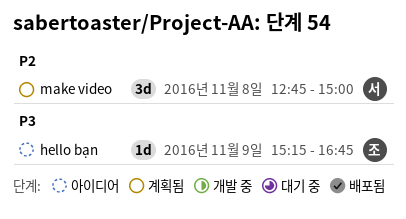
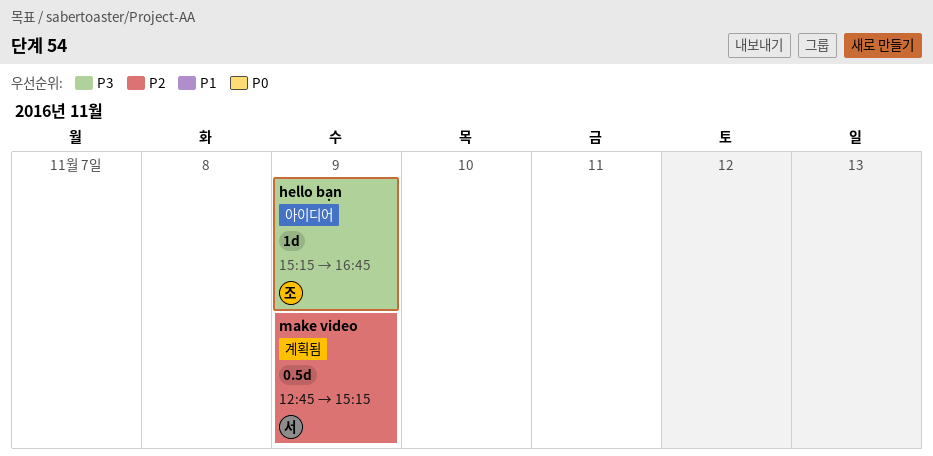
make video, estimate: 3d -> 0.5d
make video, day: Nov 8 -> Nov 9
make video, ends: 15:00 -> 15:15

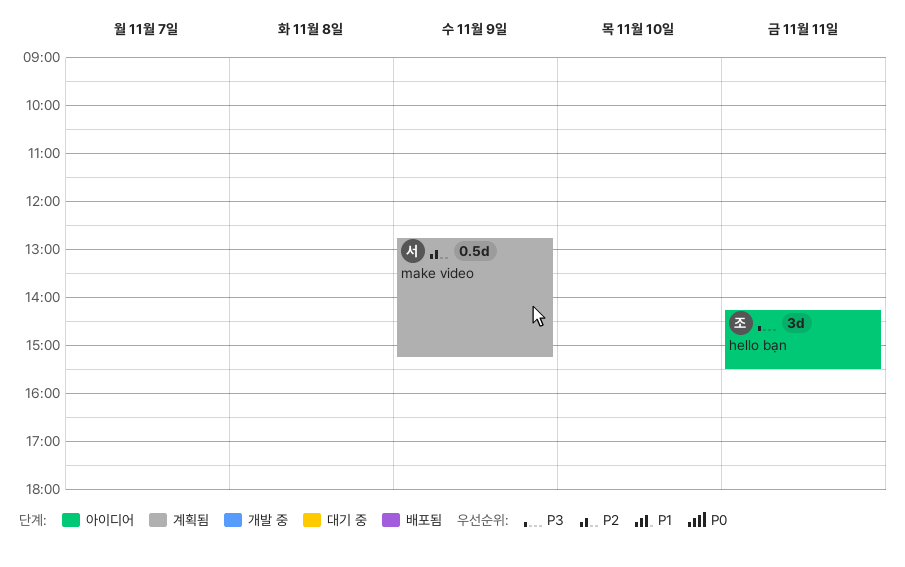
hello bạn, estimate: 1d -> 3d
hello bạn, day: Nov 9 -> Nov 11
hello bạn, begins: 15:15 -> 14:15
hello bạn, ends: 16:45 -> 15:30

